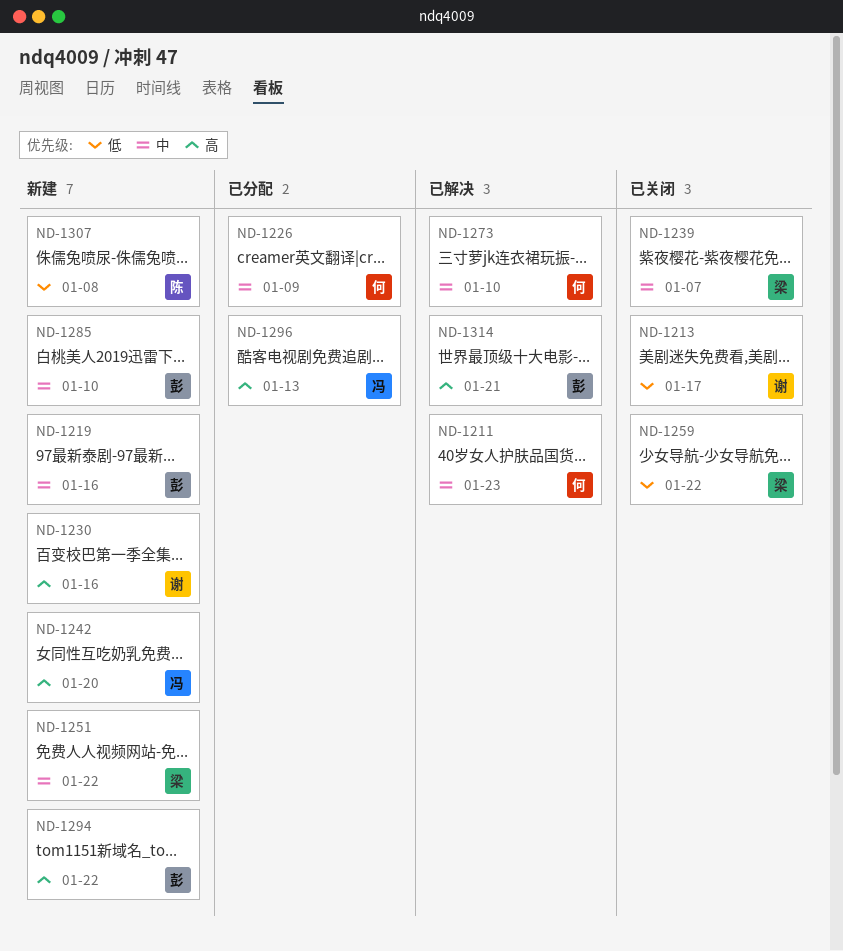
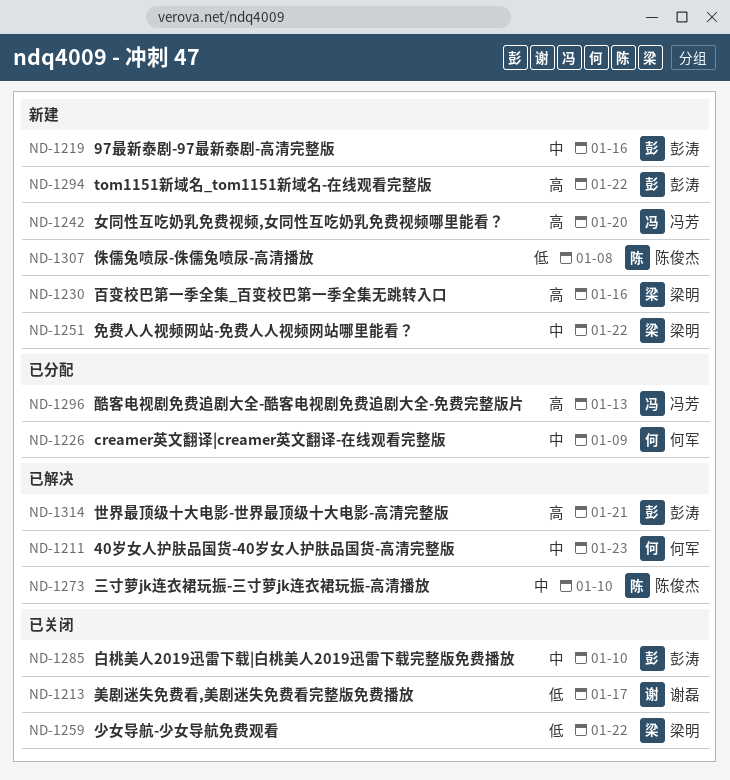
ND-1230, owner: 谢磊 -> 梁明
ND-1239: present -> none
ND-1273, owner: 何军 -> 陈俊杰
ND-1285, status: 新建 -> 已关闭

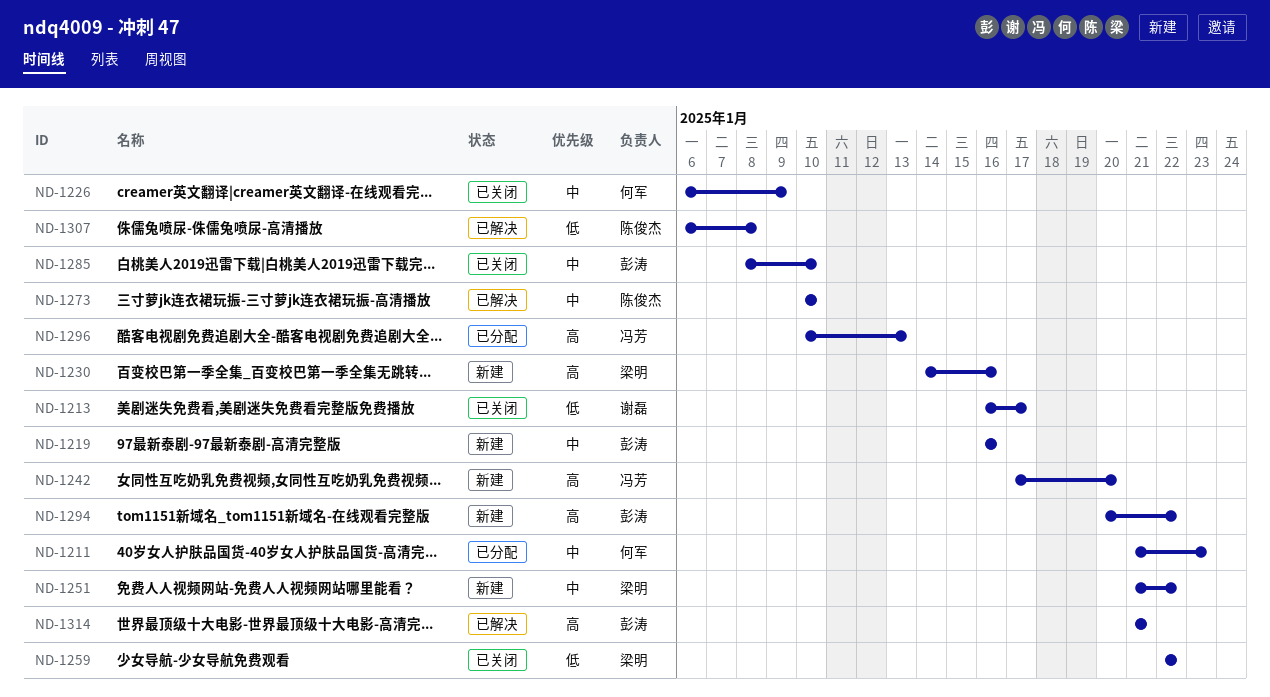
ND-1211, status: 已解决 -> 已分配
ND-1226, status: 已分配 -> 已关闭
ND-1307, status: 新建 -> 已解决

